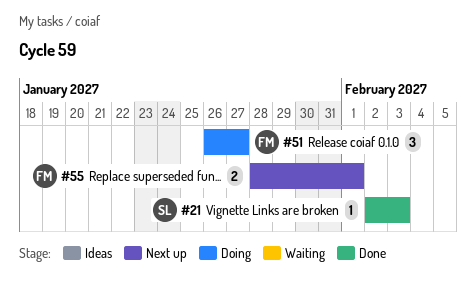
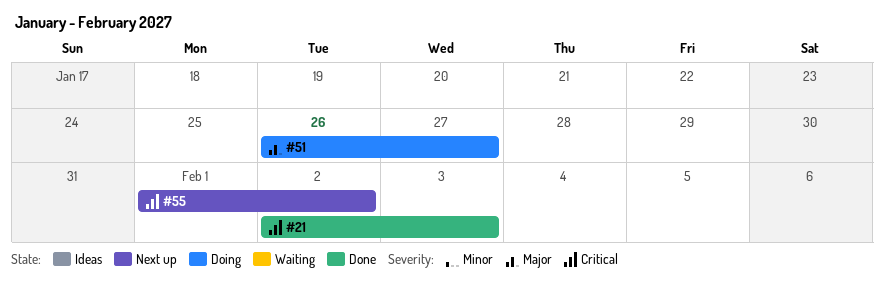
#55, start: Jan 28 -> Feb 1
#55, due: Feb 1 -> Feb 2

